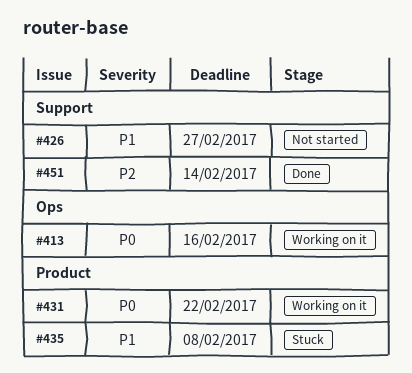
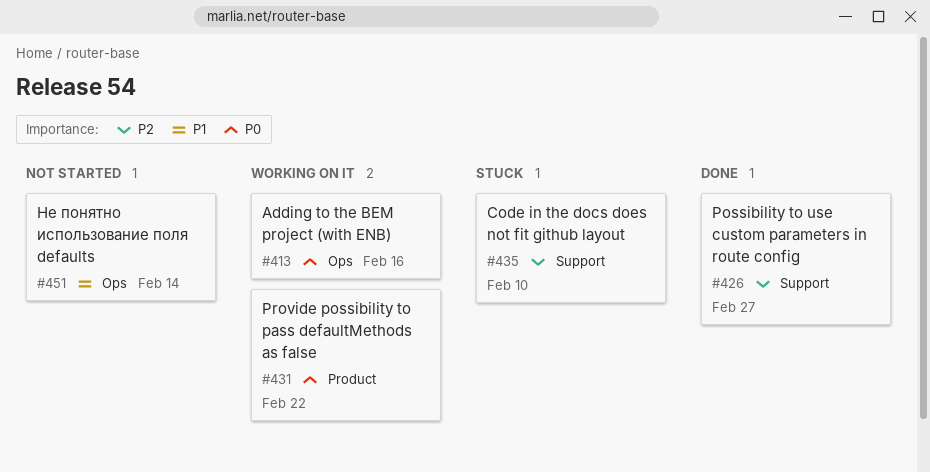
#426, status: Not started -> Done
#426, priority: P1 -> P2
#435, priority: P1 -> P2
#435, label: Product -> Support
#435, due: Feb 8 -> Feb 10
#451, status: Done -> Not started
#451, priority: P2 -> P1
#451, label: Support -> Ops

